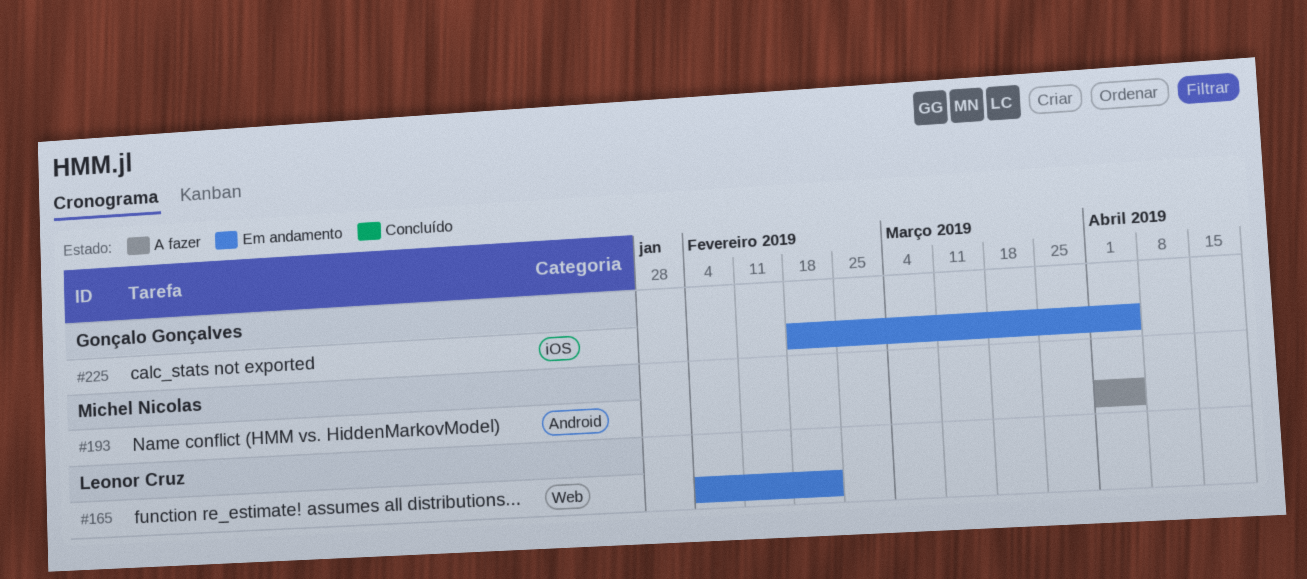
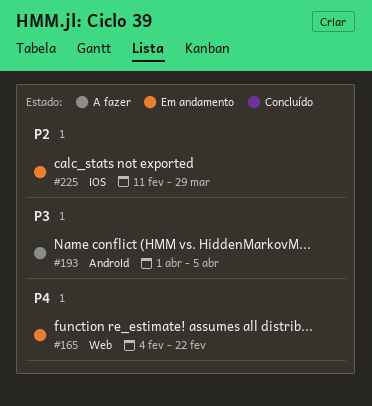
#225, start: Feb 18 -> Feb 11
#225, due: Apr 5 -> Mar 29

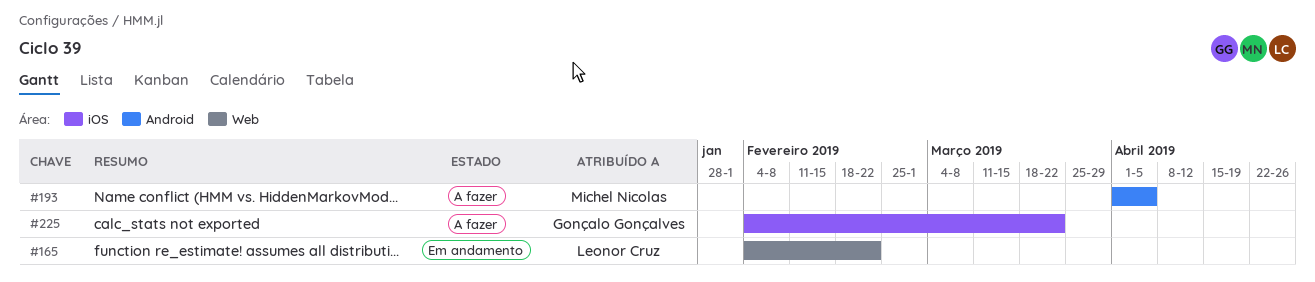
#225, status: Em andamento -> A fazer
#225, start: Feb 11 -> Feb 4
#225, due: Mar 29 -> Mar 22

